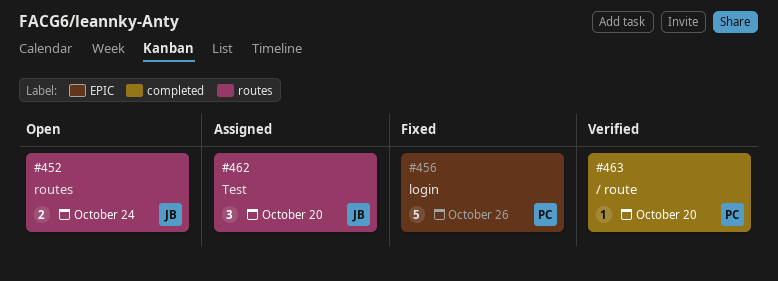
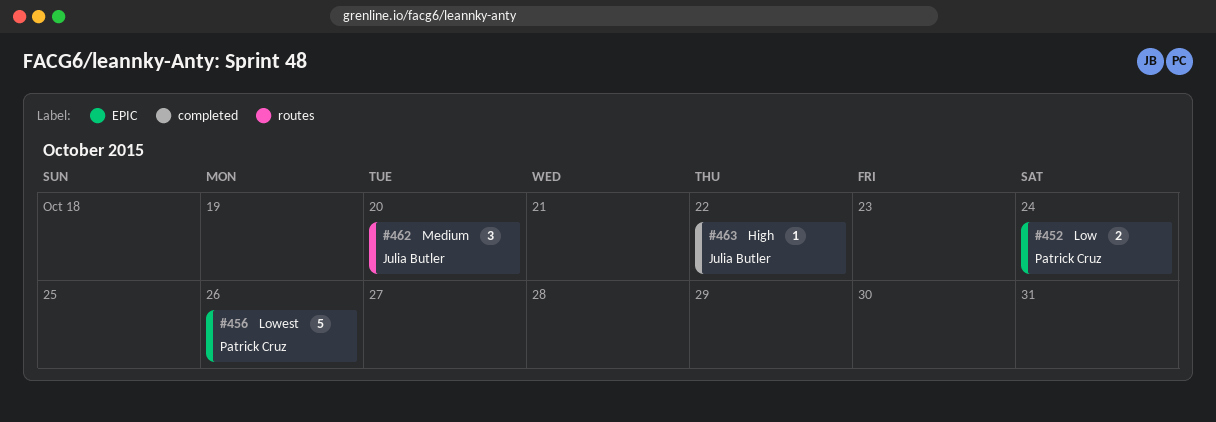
#452, owner: Julia Butler -> Patrick Cruz
#452, label: routes -> EPIC
#463, owner: Patrick Cruz -> Julia Butler
#463, due: Oct 20 -> Oct 22

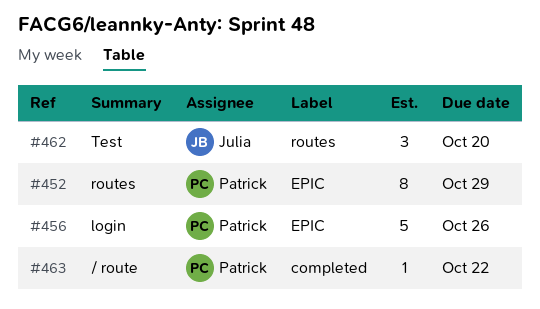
#452, estimate: 2 -> 8
#452, due: Oct 24 -> Oct 29
#463, owner: Julia Butler -> Patrick Cruz

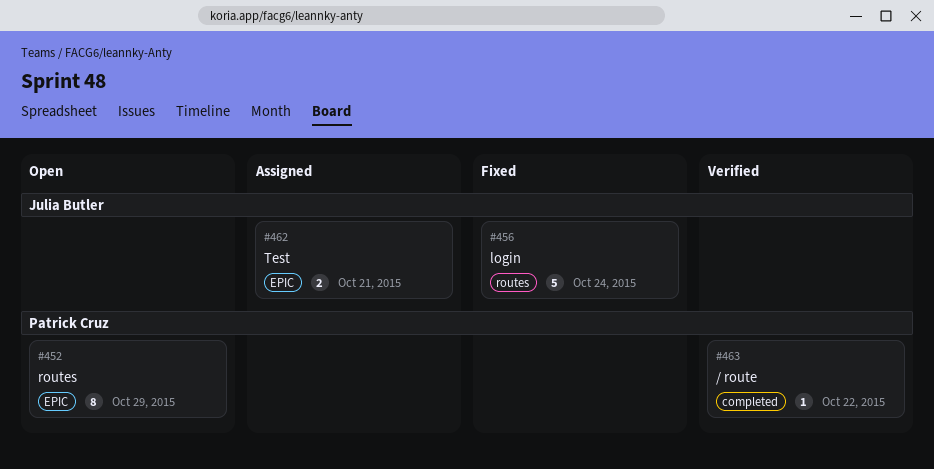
#456, owner: Patrick Cruz -> Julia Butler
#456, label: EPIC -> routes
#456, due: Oct 26 -> Oct 24
#462, label: routes -> EPIC
#462, estimate: 3 -> 2
#462, due: Oct 20 -> Oct 21

